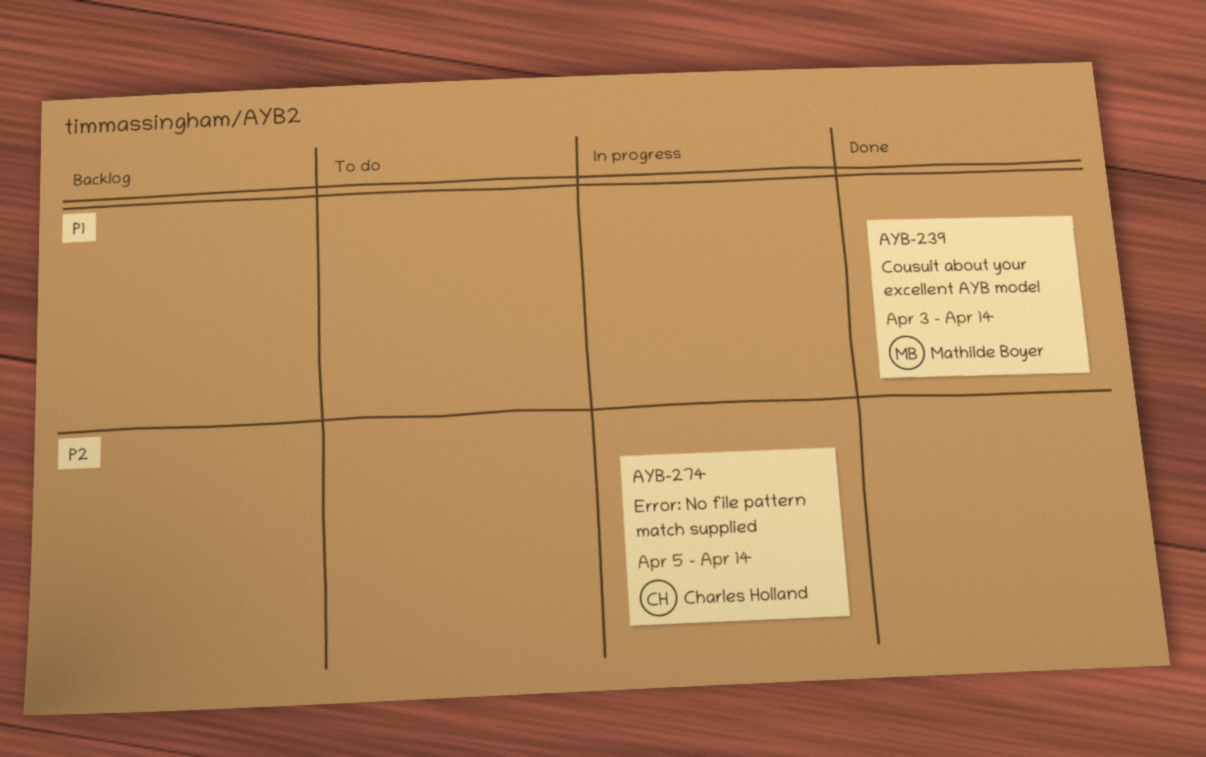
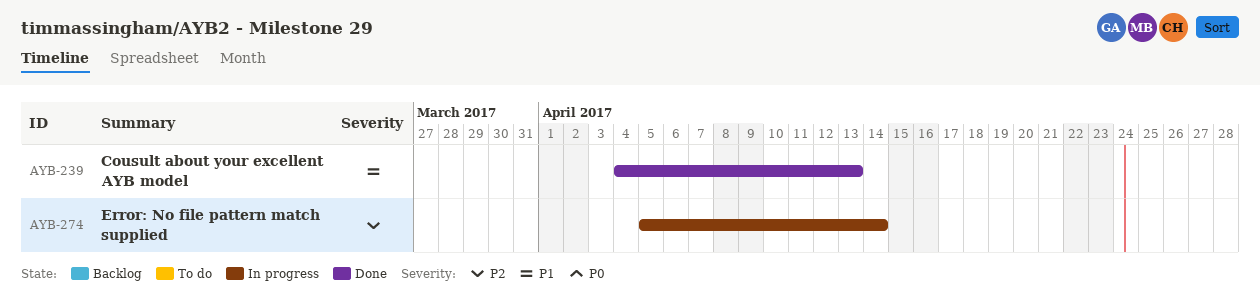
AYB-239, start: Apr 3 -> Apr 4
AYB-239, due: Apr 14 -> Apr 13

